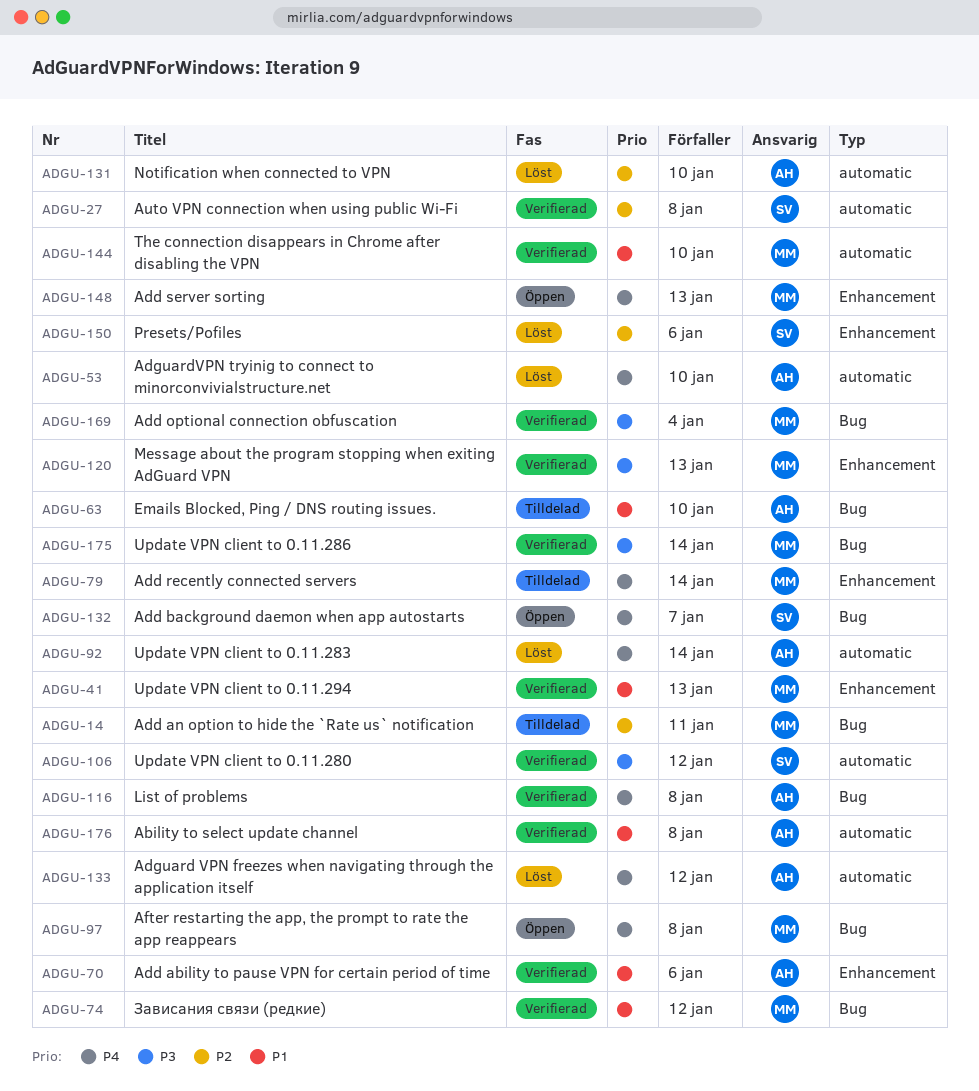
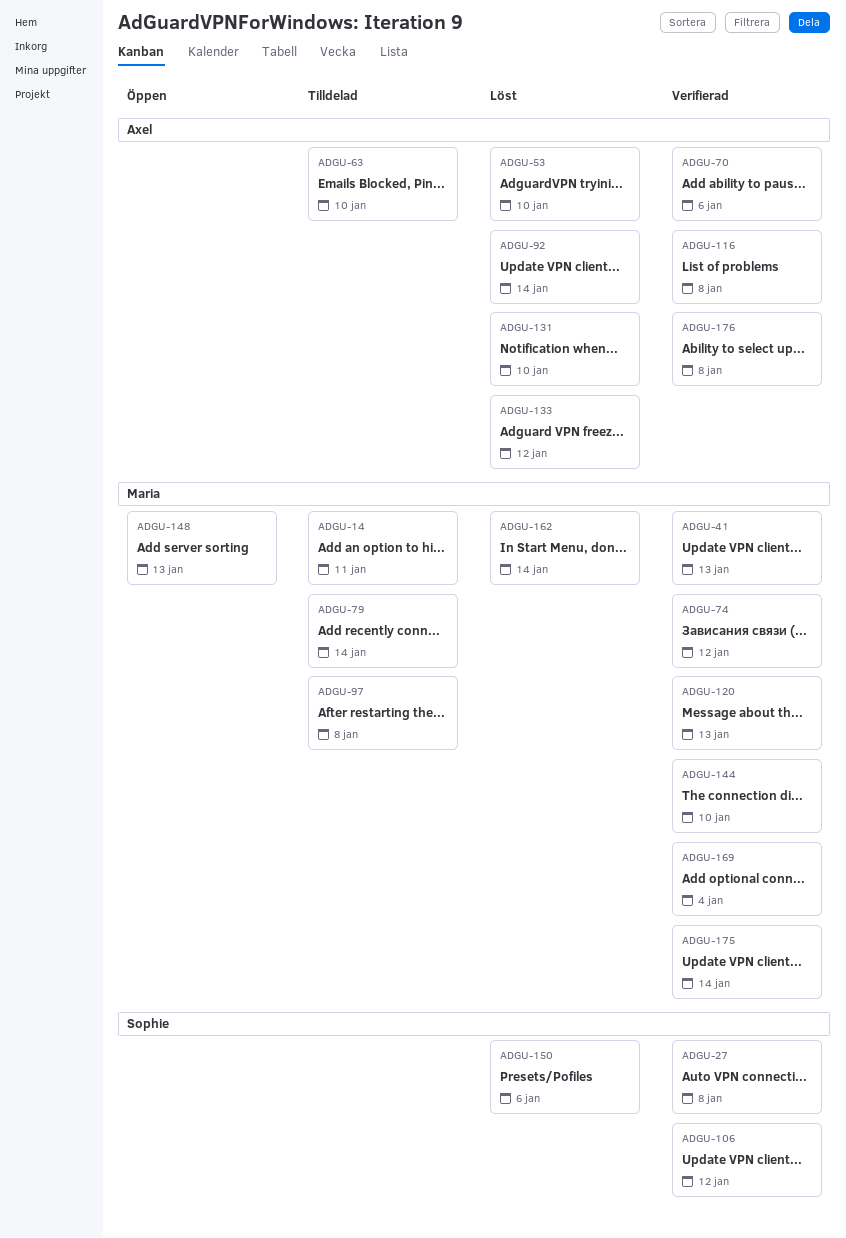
ADGU-97, status: Öppen -> Tilldelad
ADGU-132: present -> none
ADGU-162: none -> present

